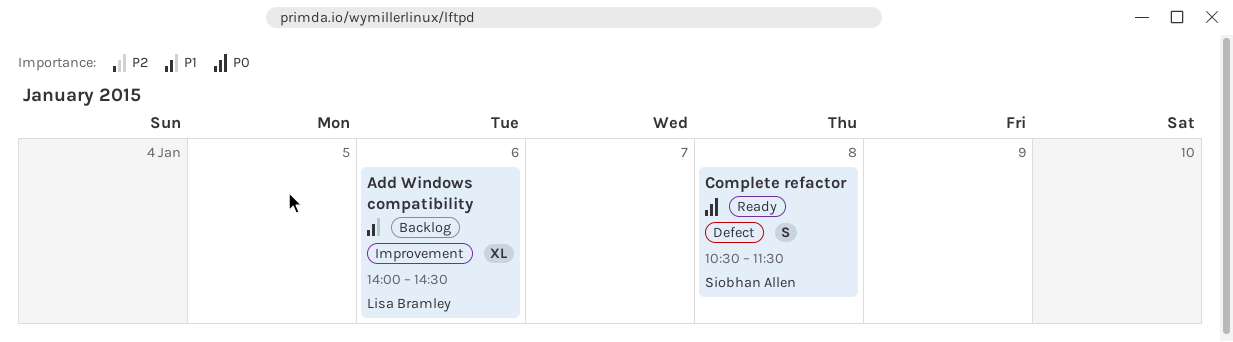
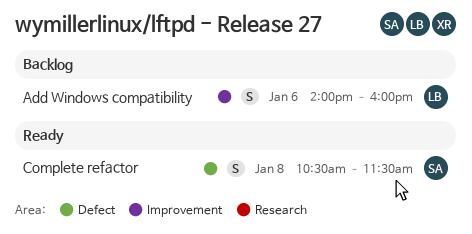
Add Windows compatibility, estimate: XL -> S
Add Windows compatibility, ends: 14:30 -> 16:00

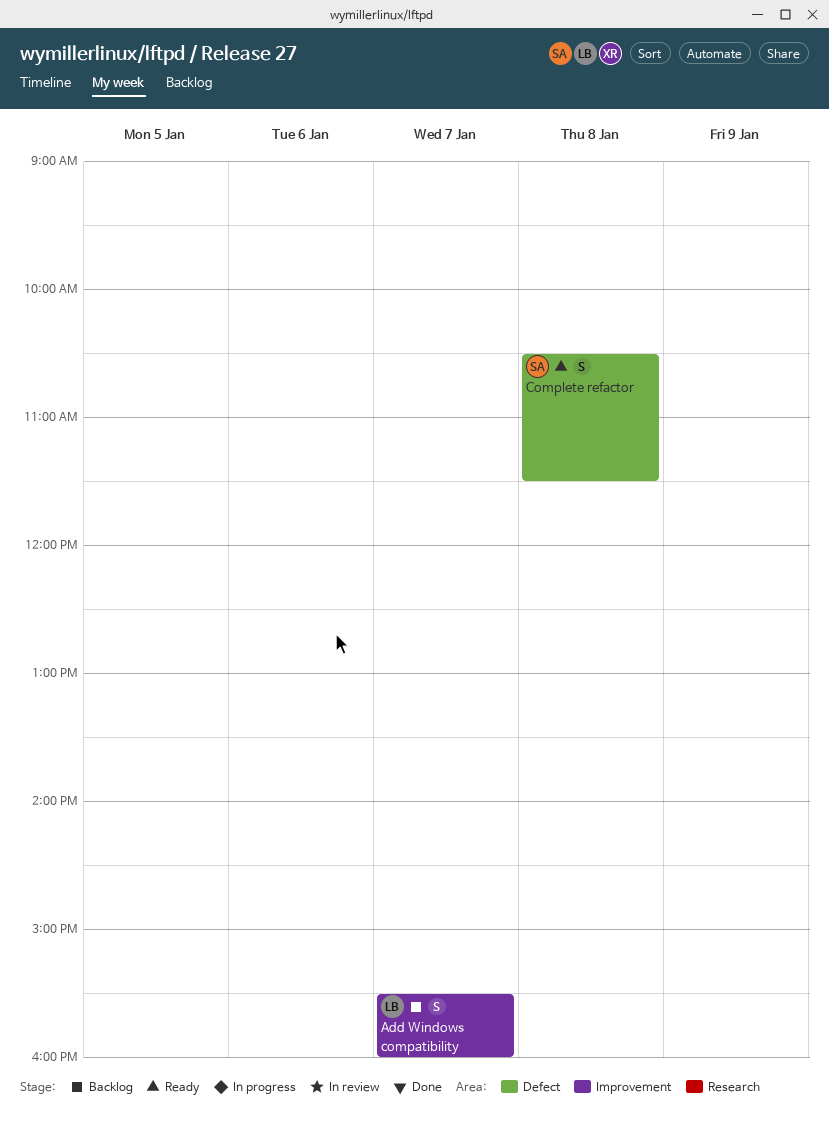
Add Windows compatibility, day: Jan 6 -> Jan 7
Add Windows compatibility, begins: 14:00 -> 15:30

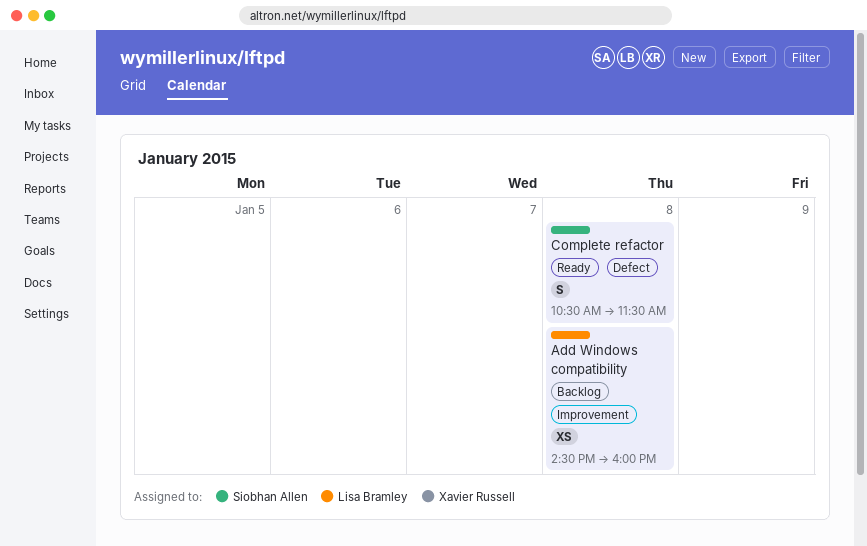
Add Windows compatibility, estimate: S -> XS
Add Windows compatibility, day: Jan 7 -> Jan 8
Add Windows compatibility, begins: 15:30 -> 14:30

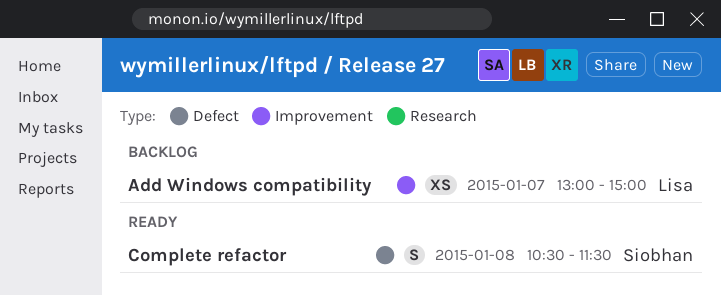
Add Windows compatibility, day: Jan 8 -> Jan 7
Add Windows compatibility, begins: 14:30 -> 13:00
Add Windows compatibility, ends: 16:00 -> 15:00

